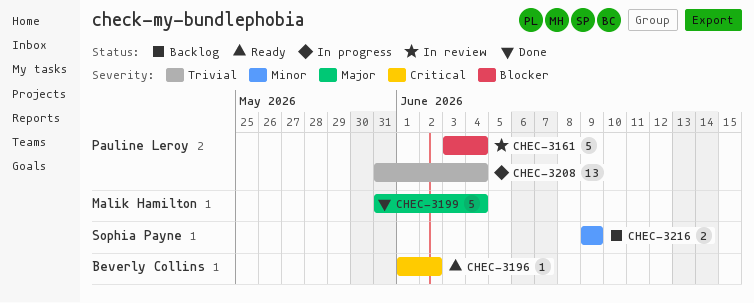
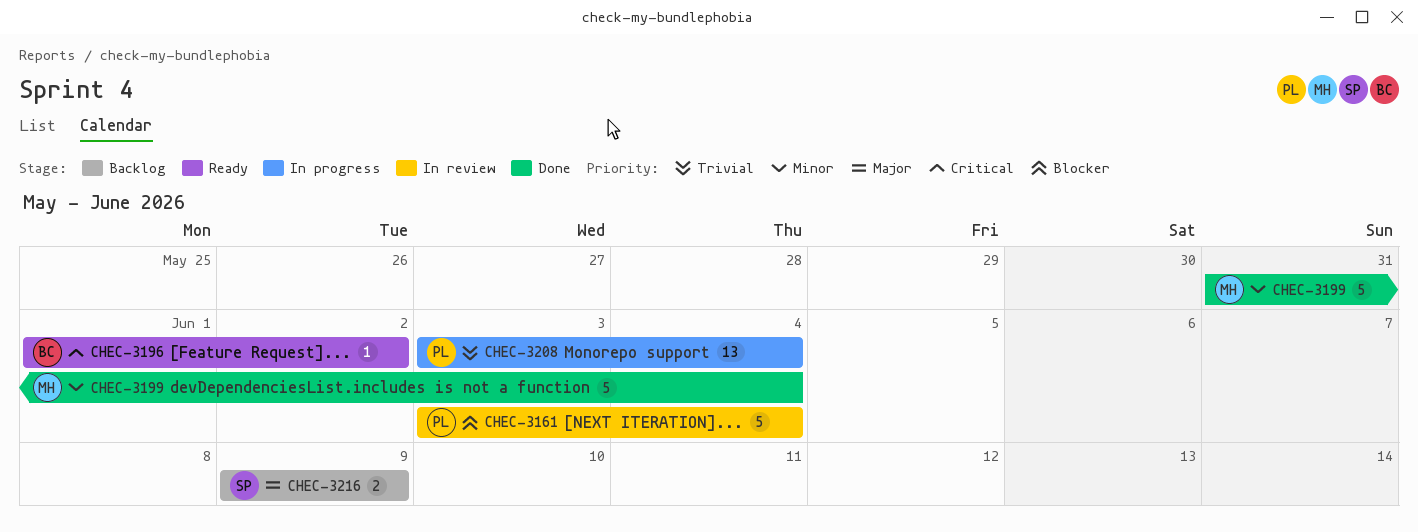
CHEC-3199, priority: Major -> Minor
CHEC-3208, start: May 31 -> Jun 3
CHEC-3216, priority: Minor -> Major

